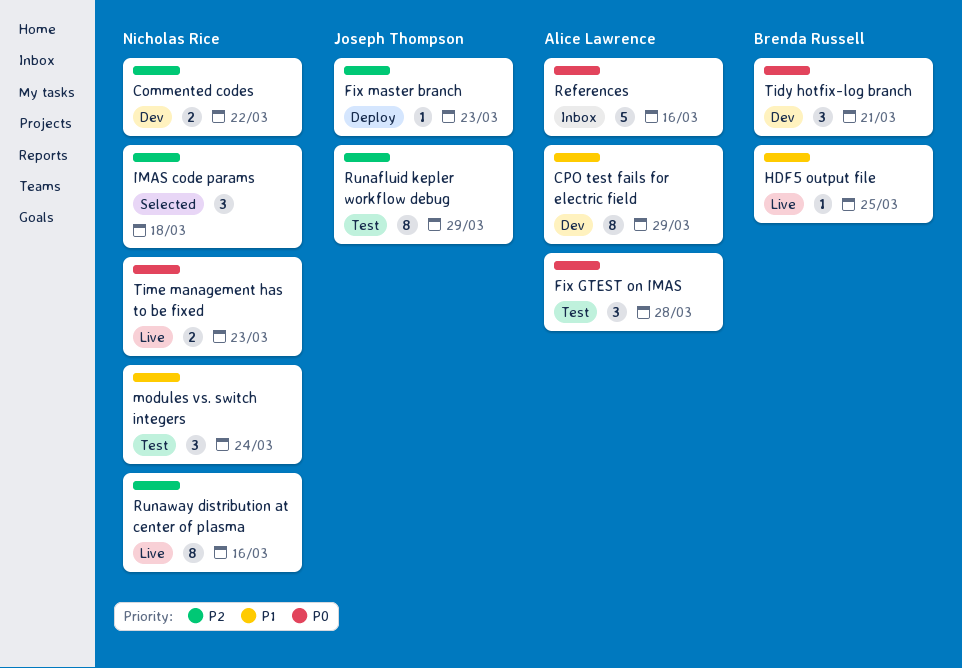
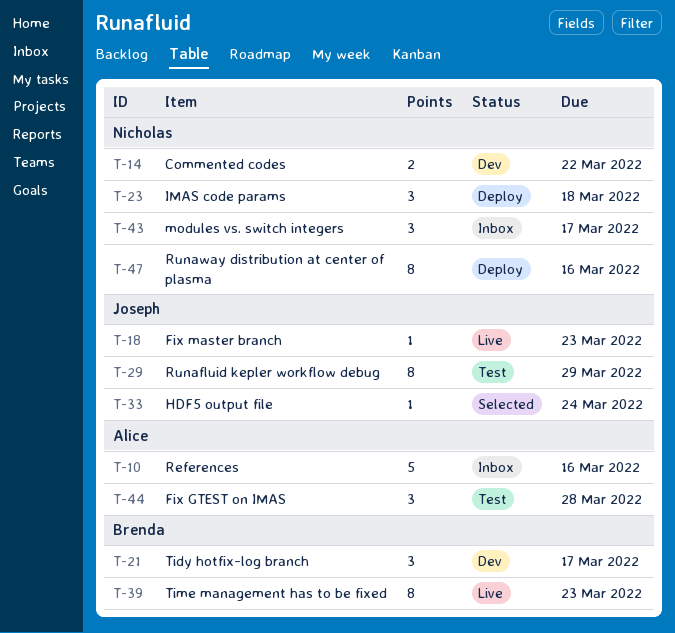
CPO test fails for electric field: present -> none
Fix master branch, status: Deploy -> Live
HDF5 output file, status: Live -> Selected
HDF5 output file, owner: Brenda Russell -> Joseph Thompson
HDF5 output file, due: Mar 25 -> Mar 24
IMAS code params, status: Selected -> Deploy
modules vs. switch integers, status: Test -> Inbox
modules vs. switch integers, due: Mar 24 -> Mar 17
Runaway distribution at center of plasma, status: Live -> Deploy
Tidy hotfix-log branch, due: Mar 21 -> Mar 17
Time management has to be fixed, owner: Nicholas Rice -> Brenda Russell
Time management has to be fixed, estimate: 2 -> 8

